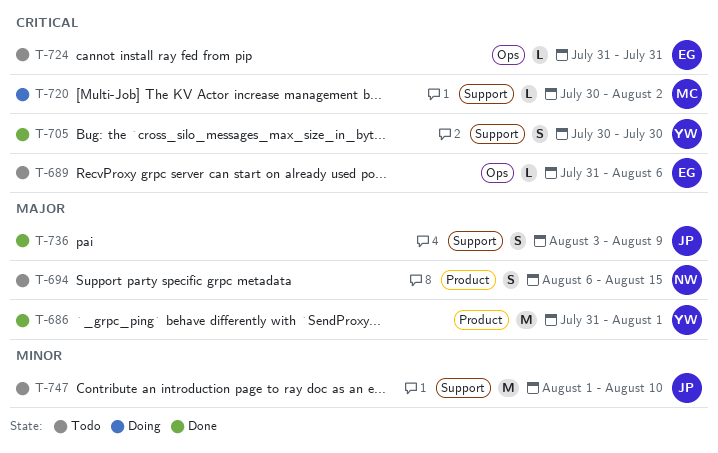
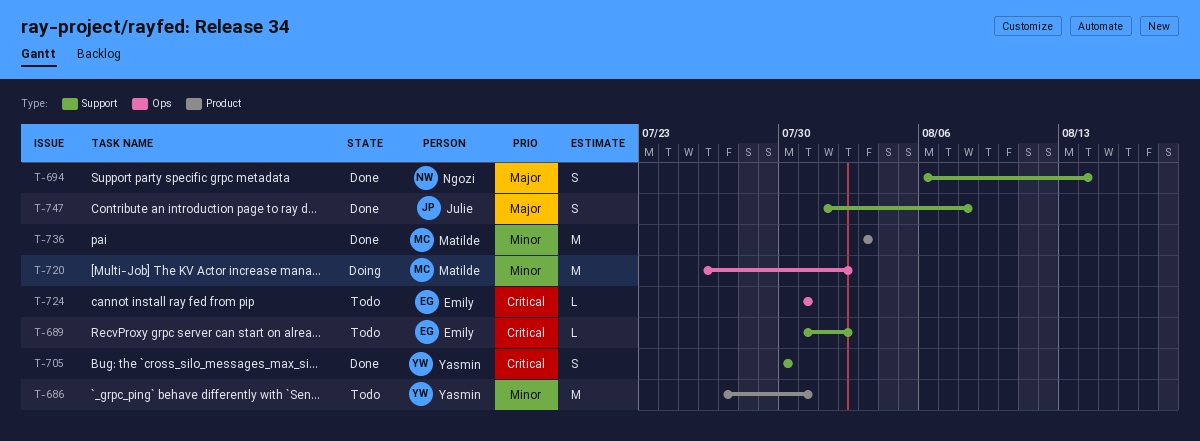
T-686, status: Done -> Todo
T-686, priority: Major -> Minor
T-686, start: Jul 31 -> Jul 27
T-686, due: Aug 1 -> Jul 31
T-689, label: Ops -> Support
T-689, due: Aug 6 -> Aug 2
T-694, status: Todo -> Done
T-694, label: Product -> Support
T-694, due: Aug 15 -> Aug 14
T-720, priority: Critical -> Minor
T-720, label: Support -> Ops
T-720, estimate: L -> M
T-720, start: Jul 30 -> Jul 26
T-736, owner: Julie -> Matilde
T-736, priority: Major -> Minor
T-736, label: Support -> Product
T-736, estimate: S -> M
T-736, due: Aug 9 -> Aug 3
T-747, status: Todo -> Done
T-747, priority: Minor -> Major
T-747, estimate: M -> S
T-747, due: Aug 10 -> Aug 8

